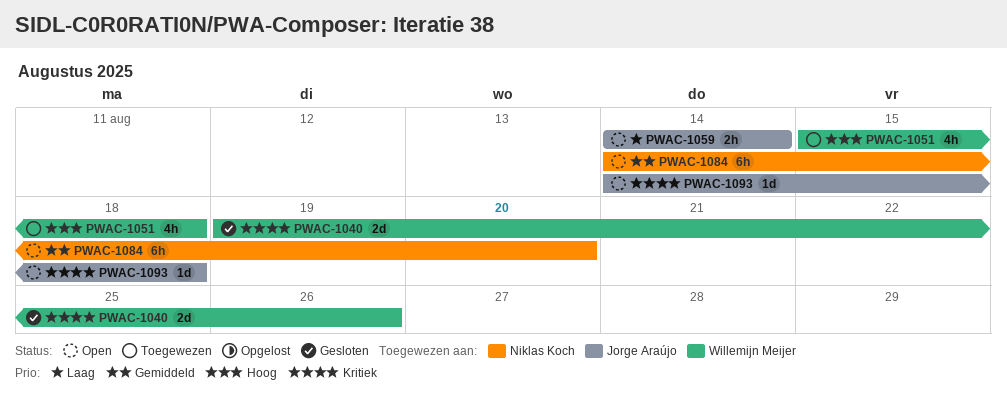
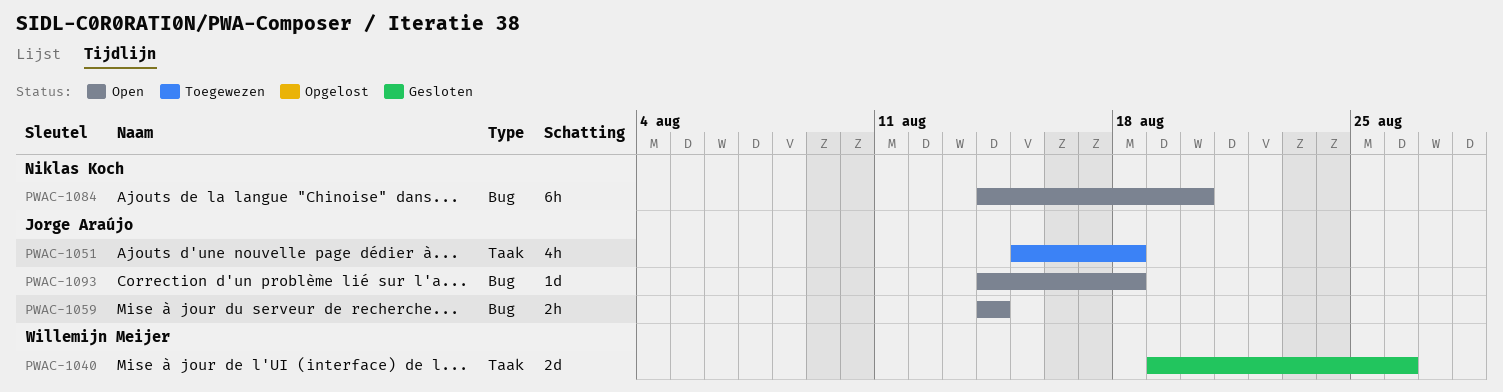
PWAC-1051, owner: Willemijn Meijer -> Jorge Araújo

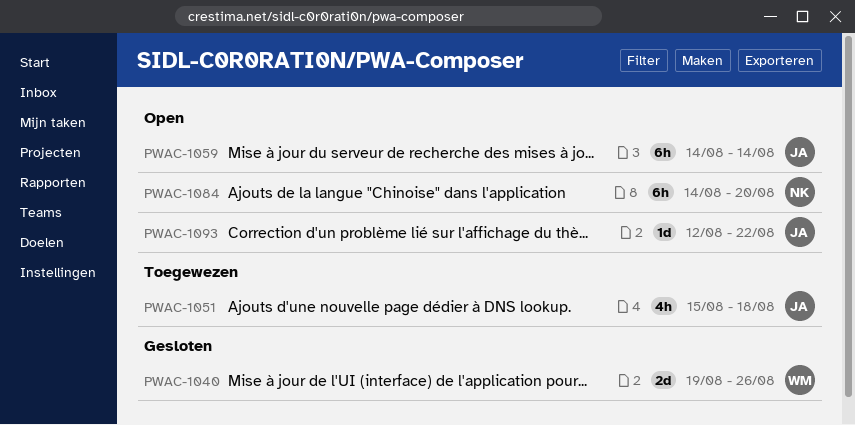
PWAC-1059, estimate: 2h -> 6h
PWAC-1093, start: Aug 14 -> Aug 12
PWAC-1093, due: Aug 18 -> Aug 22

